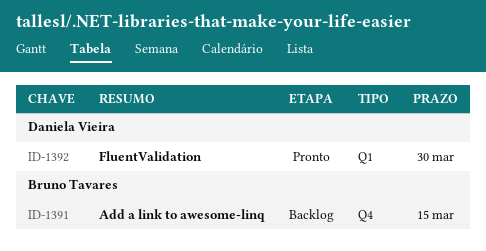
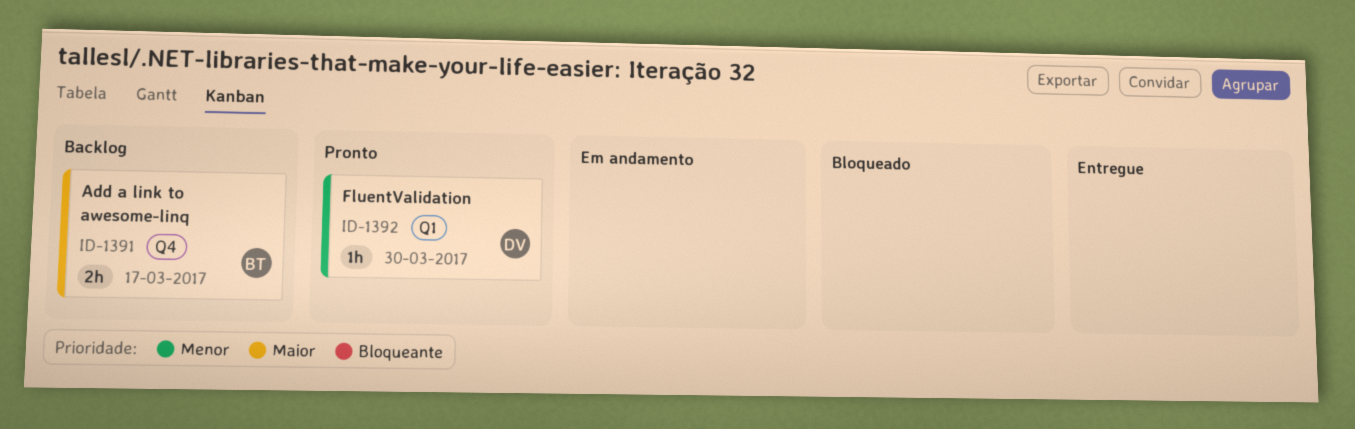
ID-1391, due: Mar 15 -> Mar 17

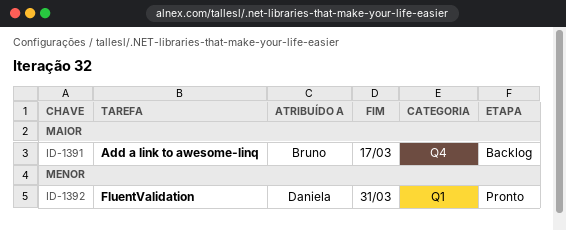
ID-1392, due: Mar 30 -> Mar 31

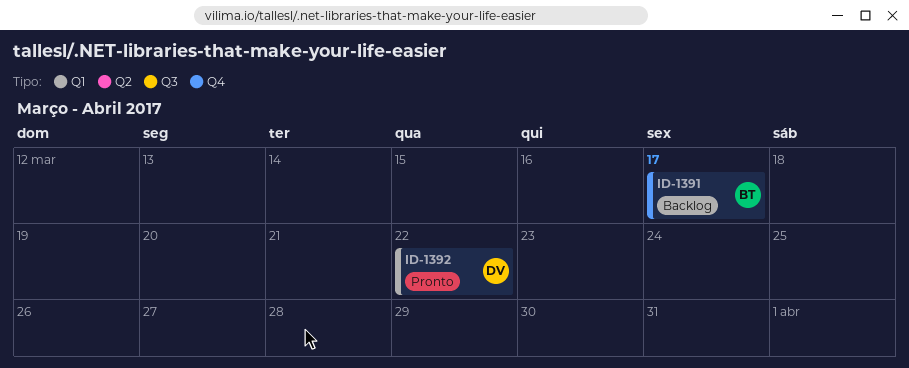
ID-1392, due: Mar 31 -> Mar 22

